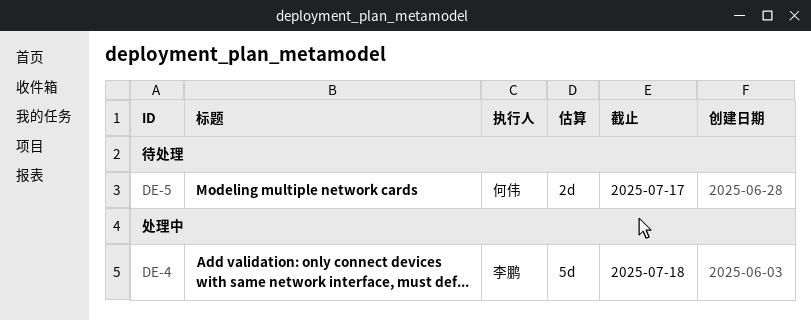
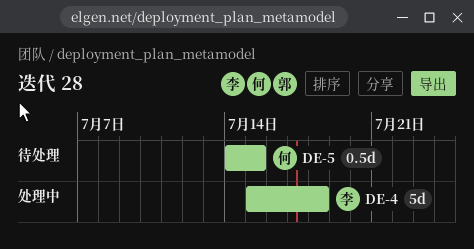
DE-5, estimate: 2d -> 0.5d
DE-5, due: Jul 17 -> Jul 15

